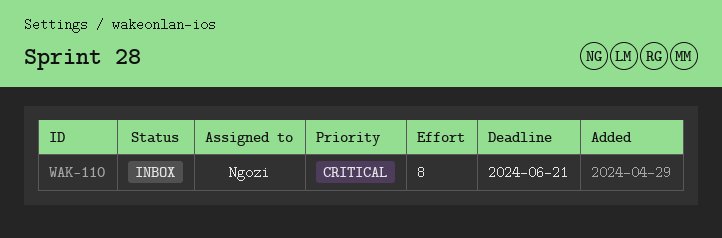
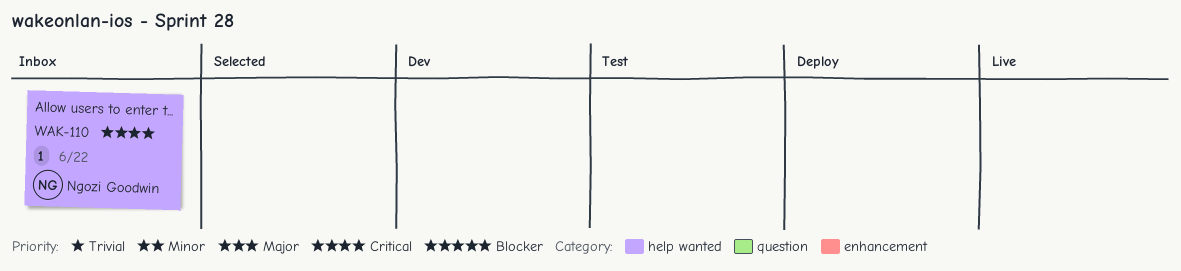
WAK-110, estimate: 8 -> 1
WAK-110, due: Jun 21 -> Jun 22

